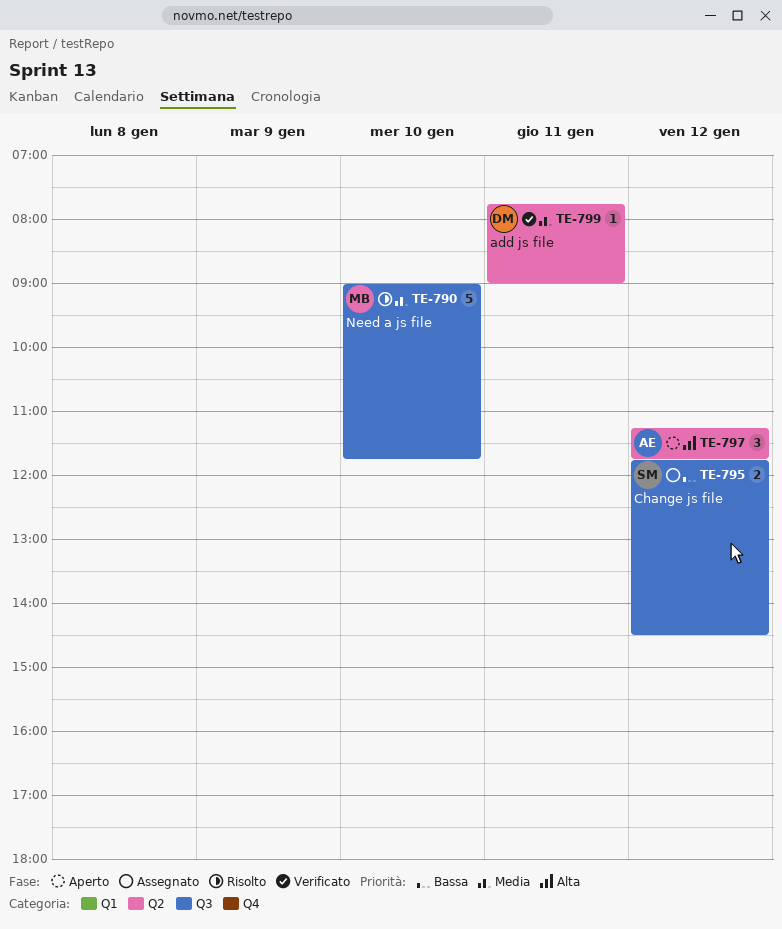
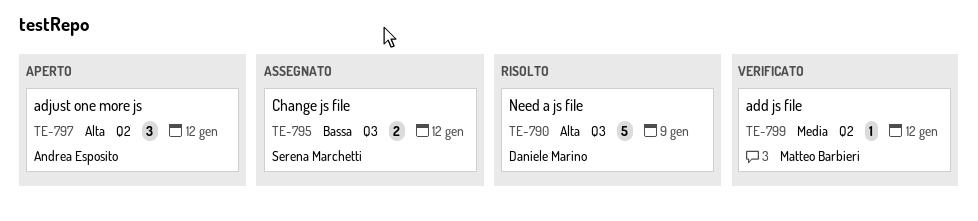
TE-790, owner: Matteo Barbieri -> Daniele Marino
TE-790, priority: Media -> Alta
TE-790, day: Jan 10 -> Jan 9
TE-799, owner: Daniele Marino -> Matteo Barbieri
TE-799, day: Jan 11 -> Jan 12

